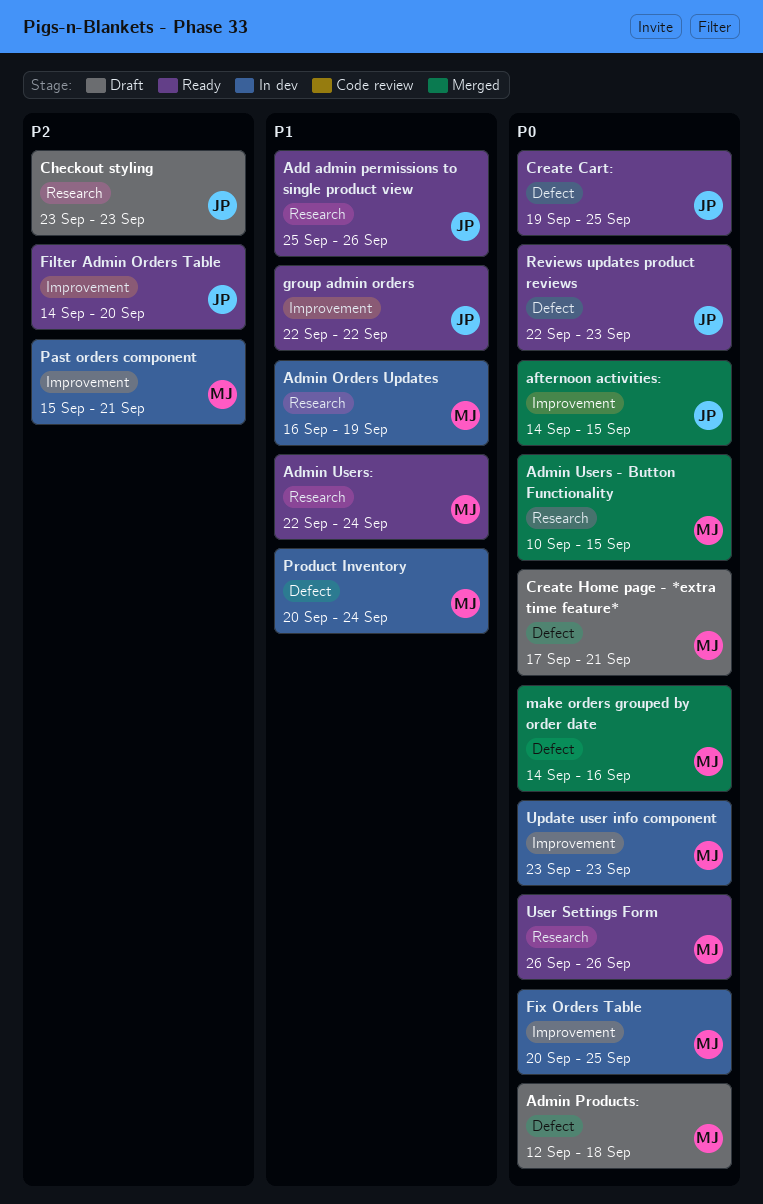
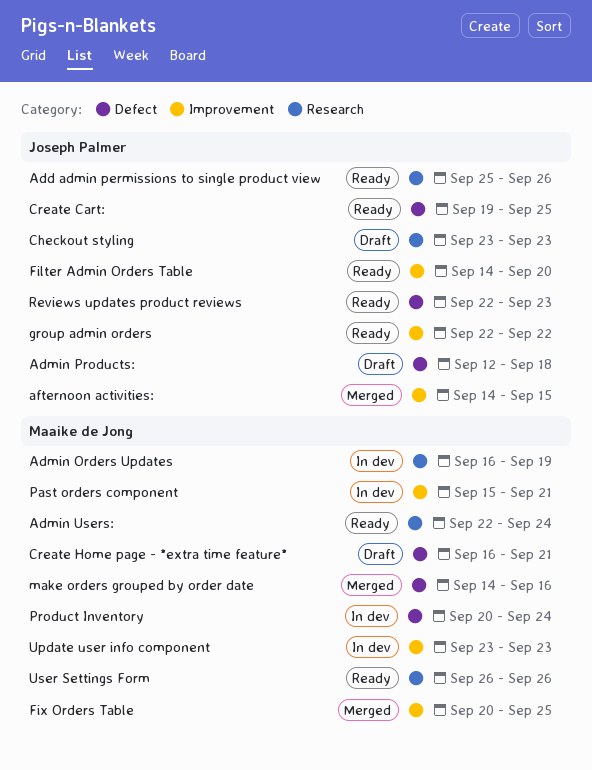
Admin Products:, owner: Maaike de Jong -> Joseph Palmer
Admin Users - Button Functionality: present -> none
Create Home page - *extra time feature*, start: Sep 17 -> Sep 16
Fix Orders Table, status: In dev -> Merged

